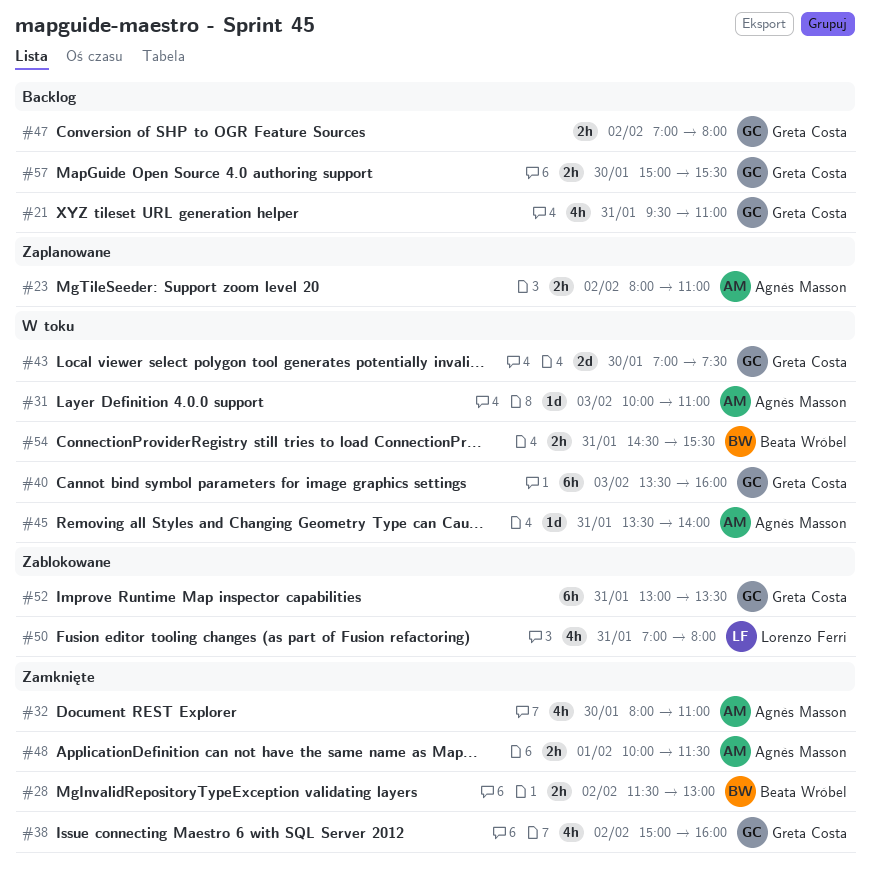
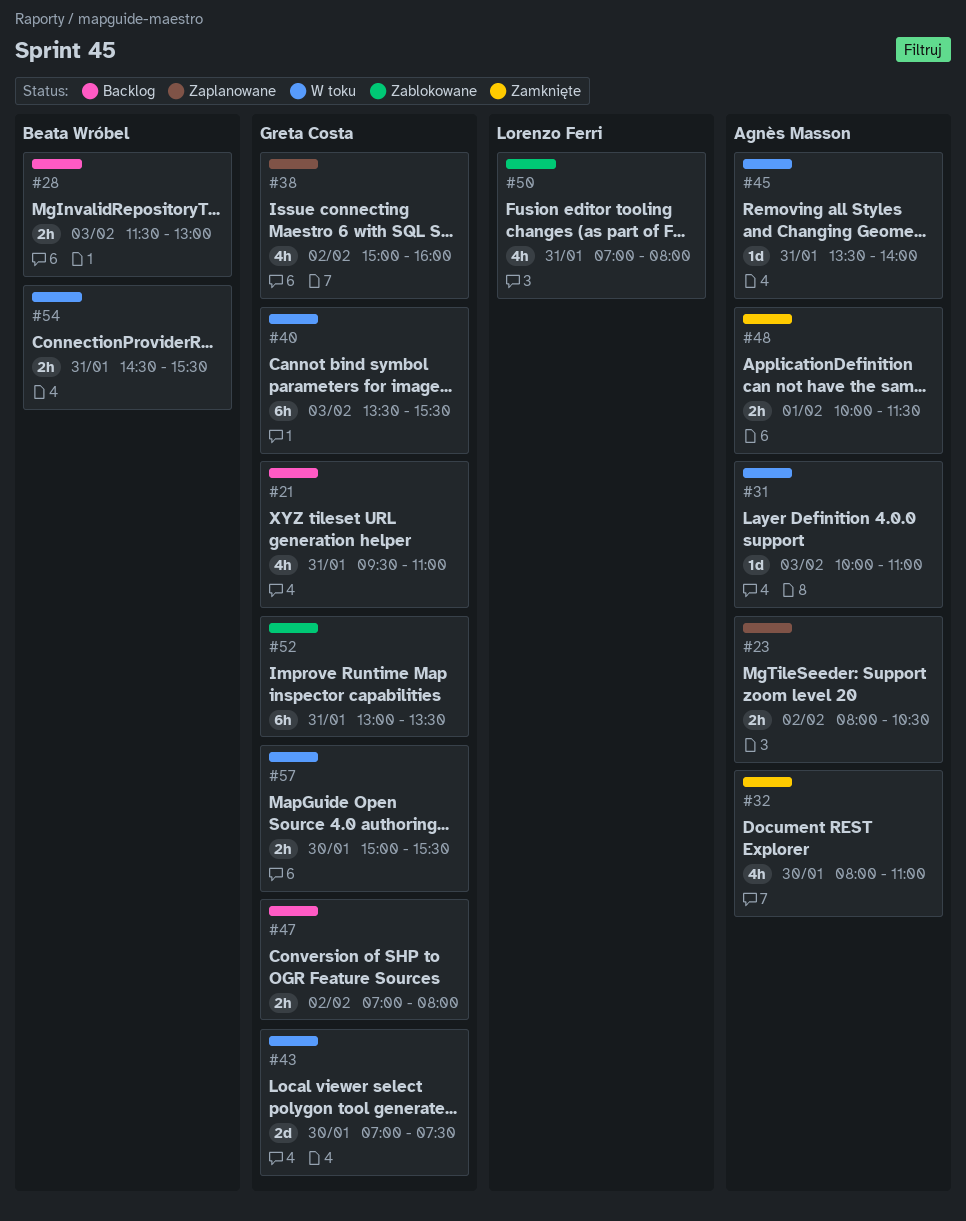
#23, ends: 11:00 -> 10:30
#28, status: Zamknięte -> Backlog
#28, day: Feb 2 -> Feb 3
#38, status: Zamknięte -> Zaplanowane
#40, ends: 16:00 -> 15:30
#57, status: Backlog -> W toku

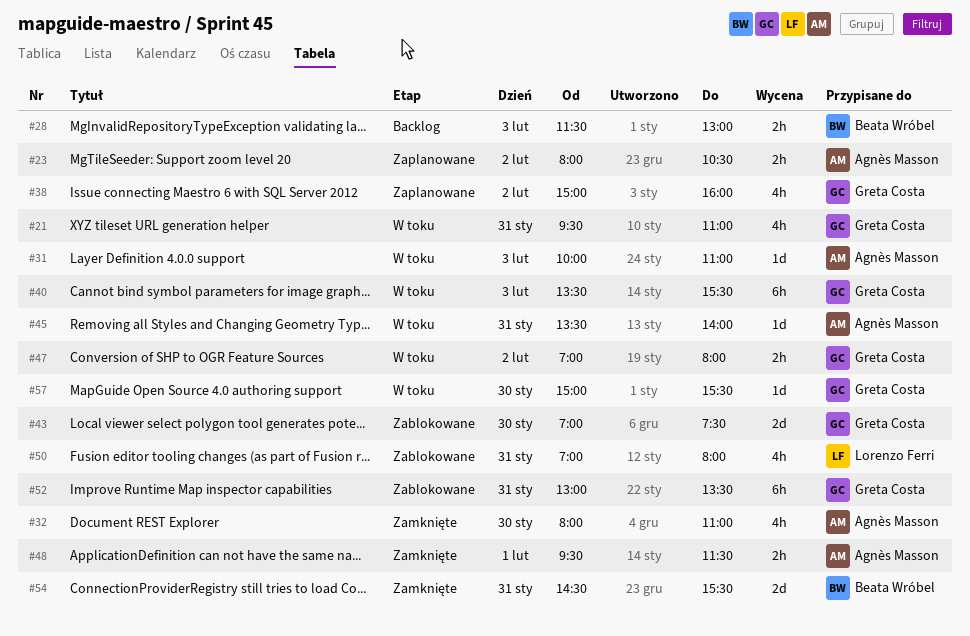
#21, status: Backlog -> W toku
#43, status: W toku -> Zablokowane
#47, status: Backlog -> W toku
#48, begins: 10:00 -> 09:30
#54, status: W toku -> Zamknięte
#54, estimate: 2h -> 2d
#57, estimate: 2h -> 1d

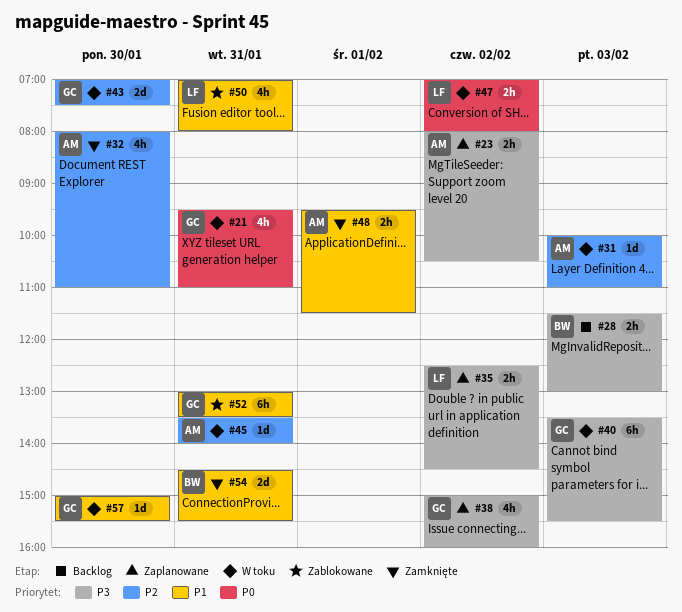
#35: none -> present
#43, status: Zablokowane -> W toku
#47, owner: Greta Costa -> Lorenzo Ferri

